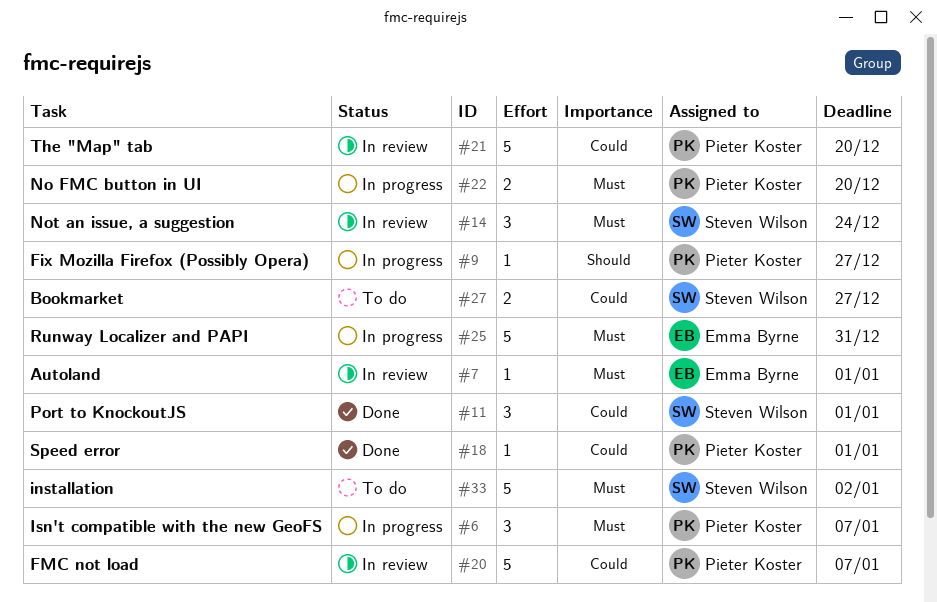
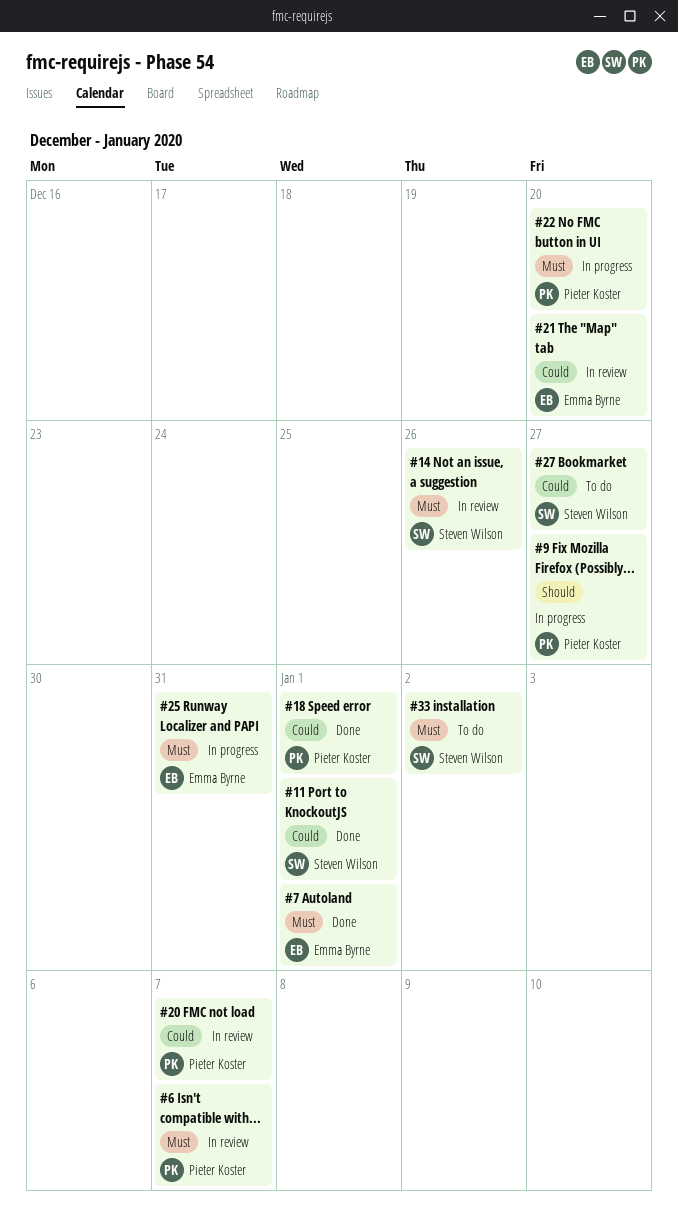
#6, status: In progress -> In review
#7, status: In review -> Done
#14, due: Dec 24 -> Dec 26
#21, owner: Pieter Koster -> Emma Byrne

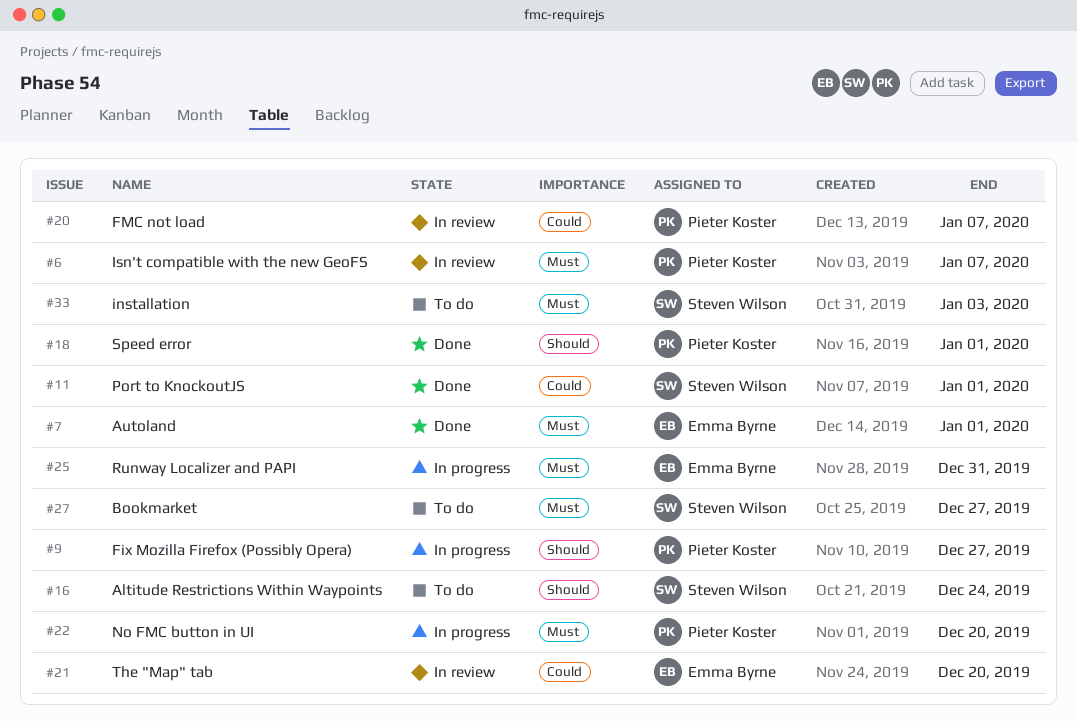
#14: present -> none
#16: none -> present
#18, priority: Could -> Should
#27, priority: Could -> Must
#33, due: Jan 2 -> Jan 3

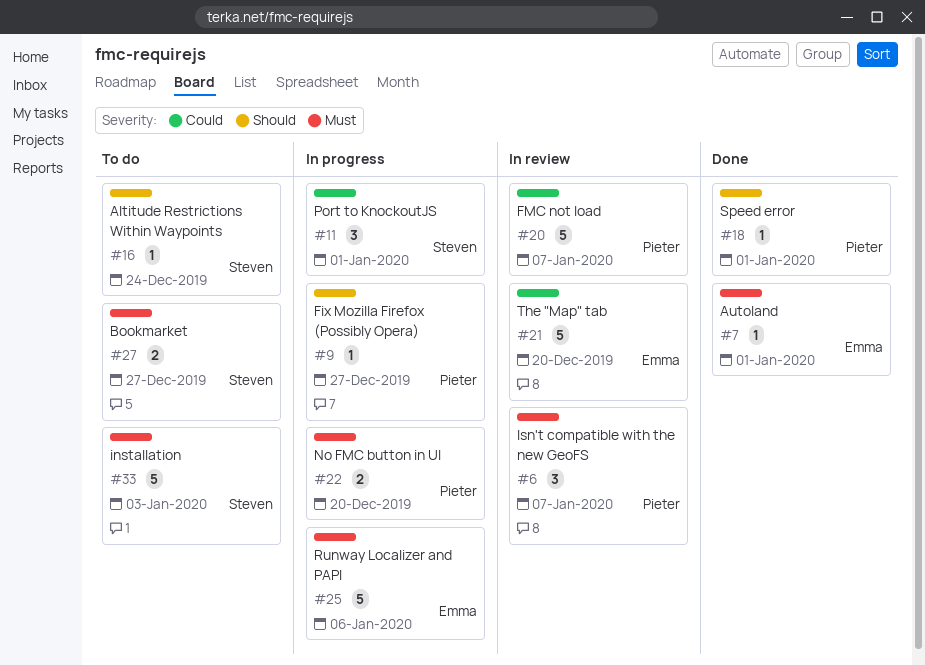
#11, status: Done -> In progress
#25, due: Dec 31 -> Jan 6

